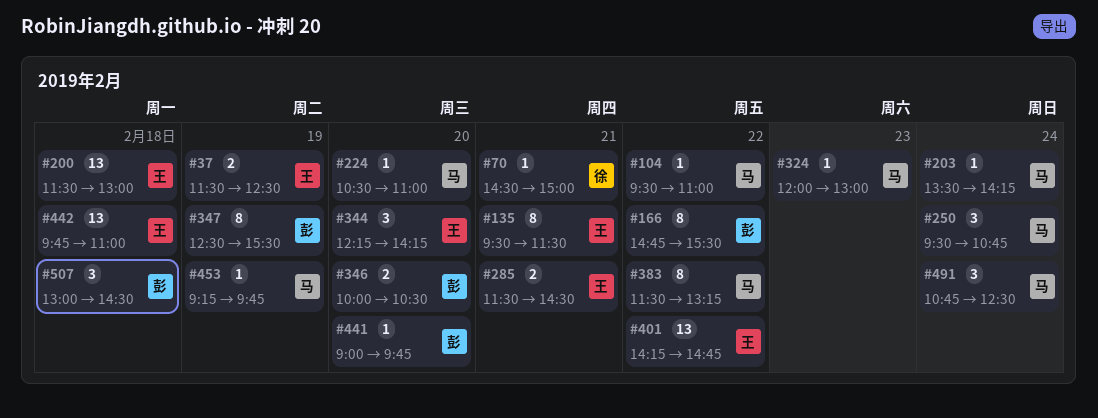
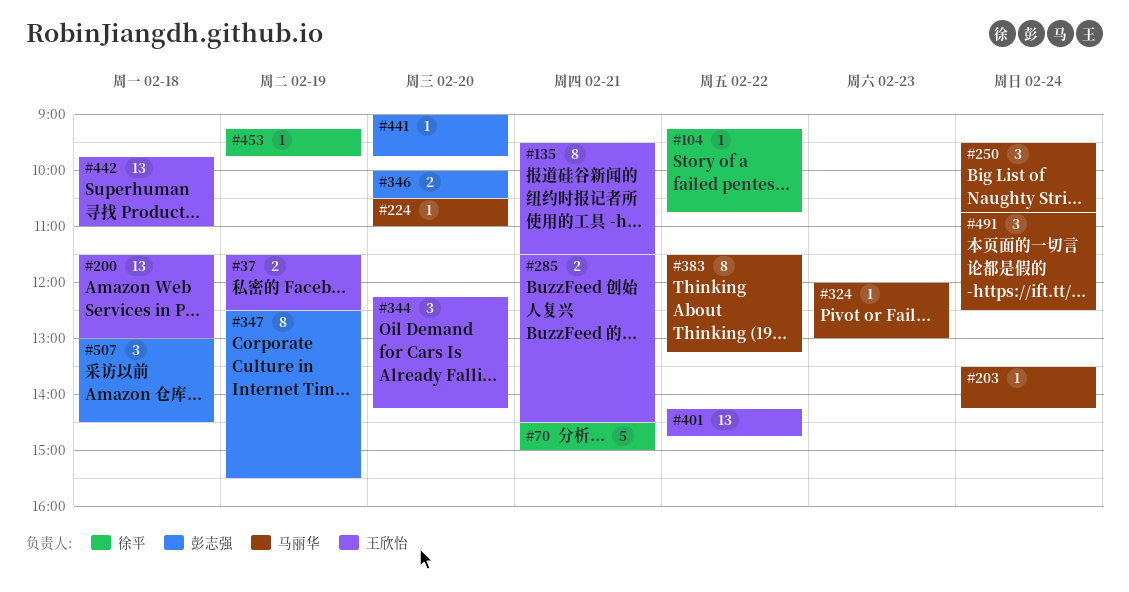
#70, estimate: 1 -> 5
#104, owner: 马丽华 -> 徐平
#104, begins: 09:30 -> 09:15
#104, ends: 11:00 -> 10:45
#166: present -> none
#453, owner: 马丽华 -> 徐平

